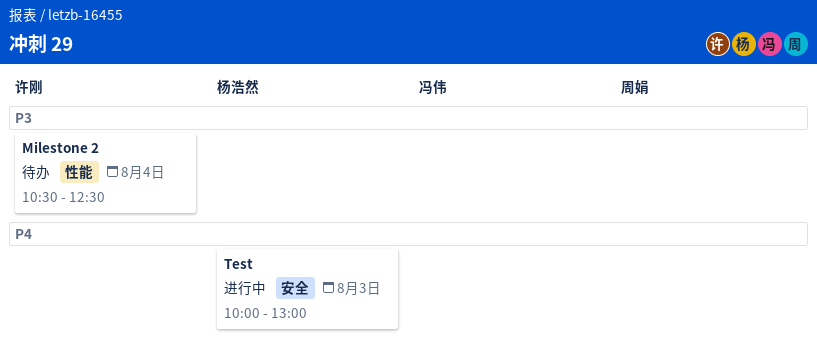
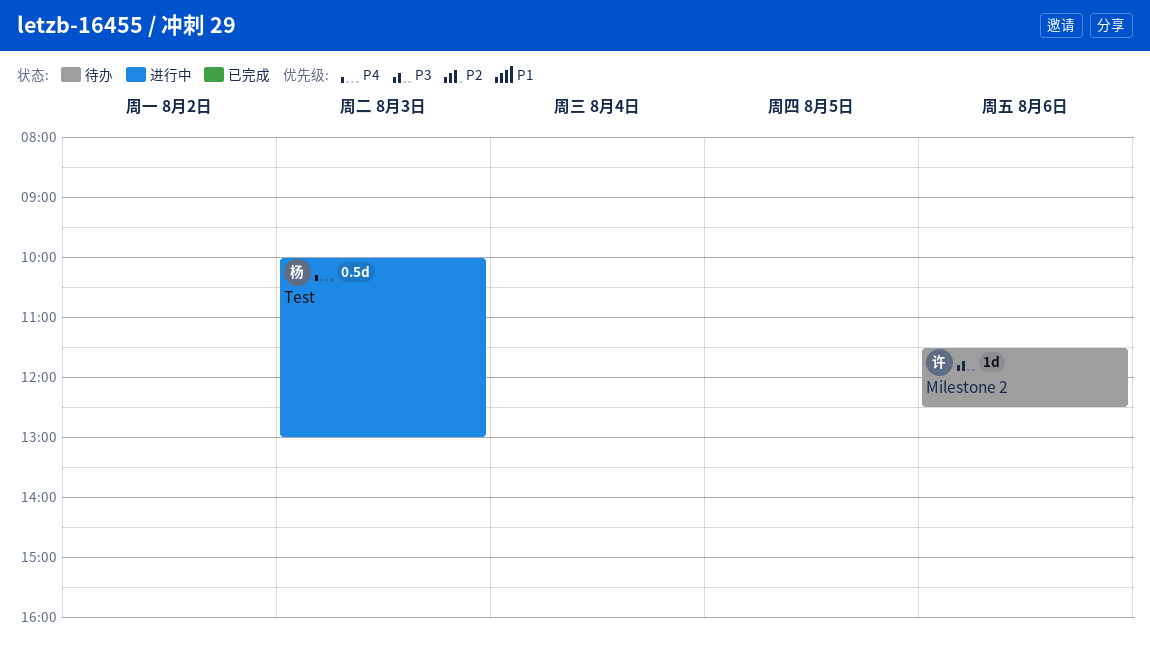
Milestone 2, day: Aug 4 -> Aug 6
Milestone 2, begins: 10:30 -> 11:30

